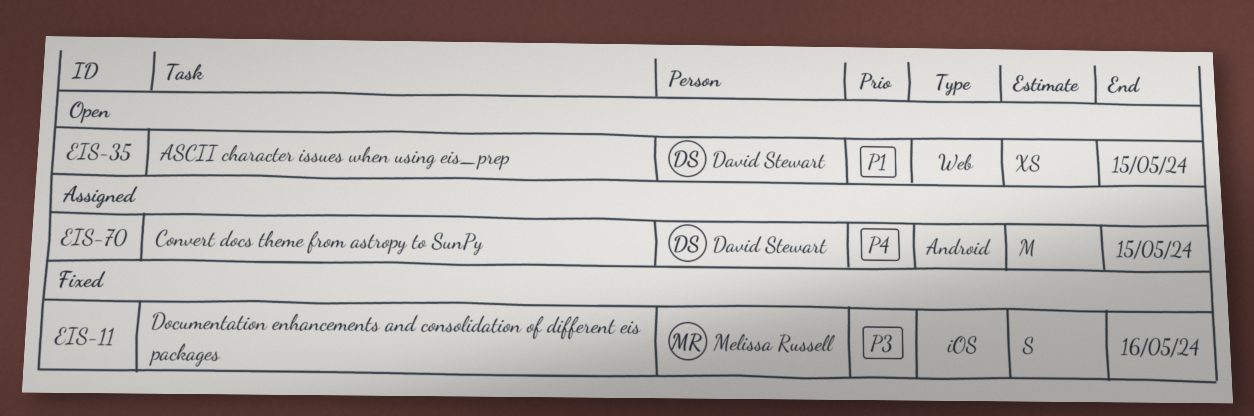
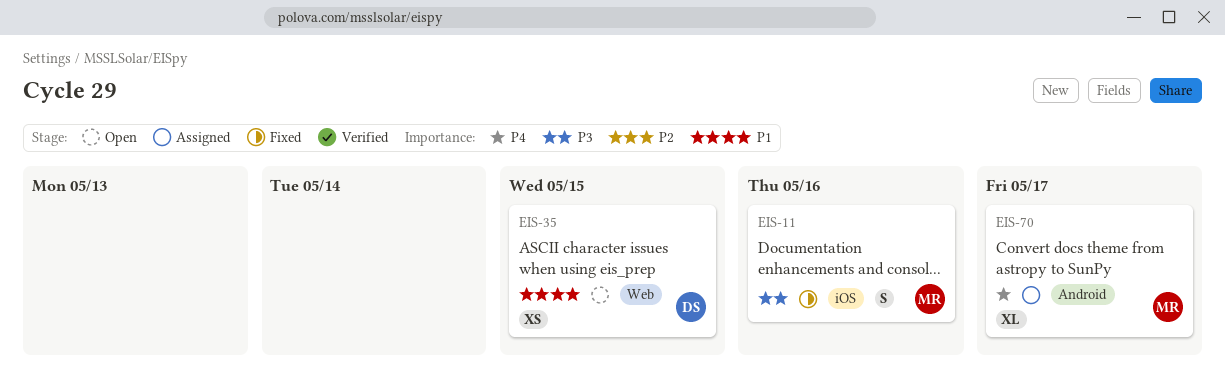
EIS-70, owner: David Stewart -> Melissa Russell
EIS-70, estimate: M -> XL
EIS-70, due: May 15 -> May 17

